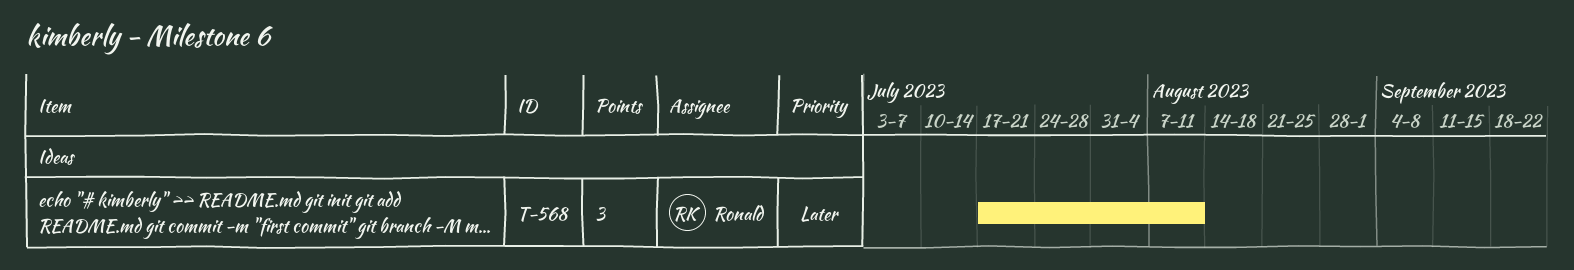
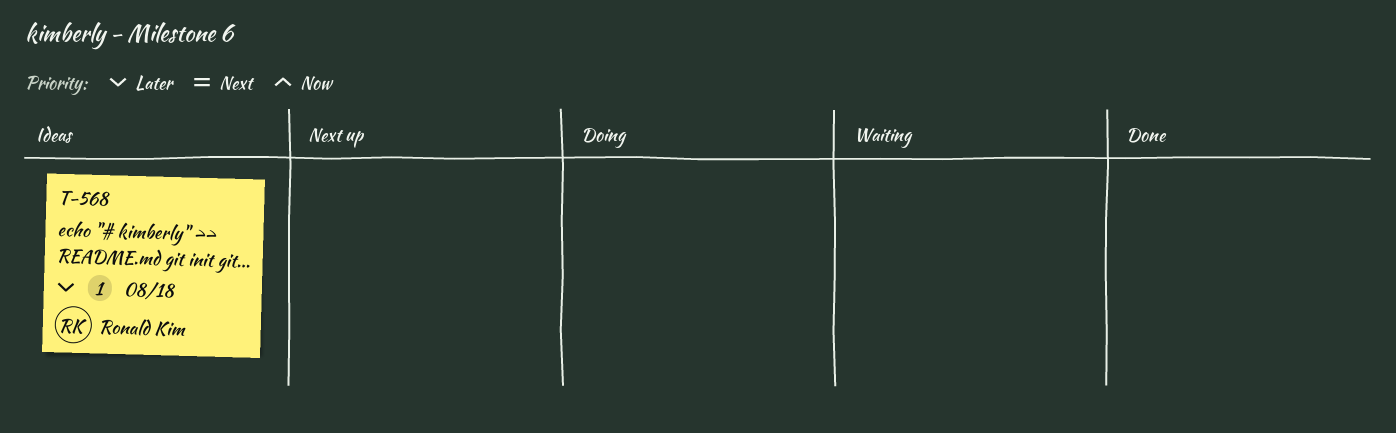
T-568, estimate: 3 -> 1
T-568, due: Aug 11 -> Aug 18

